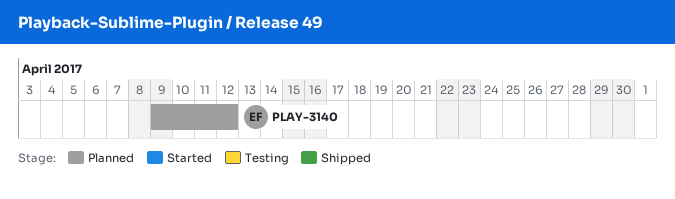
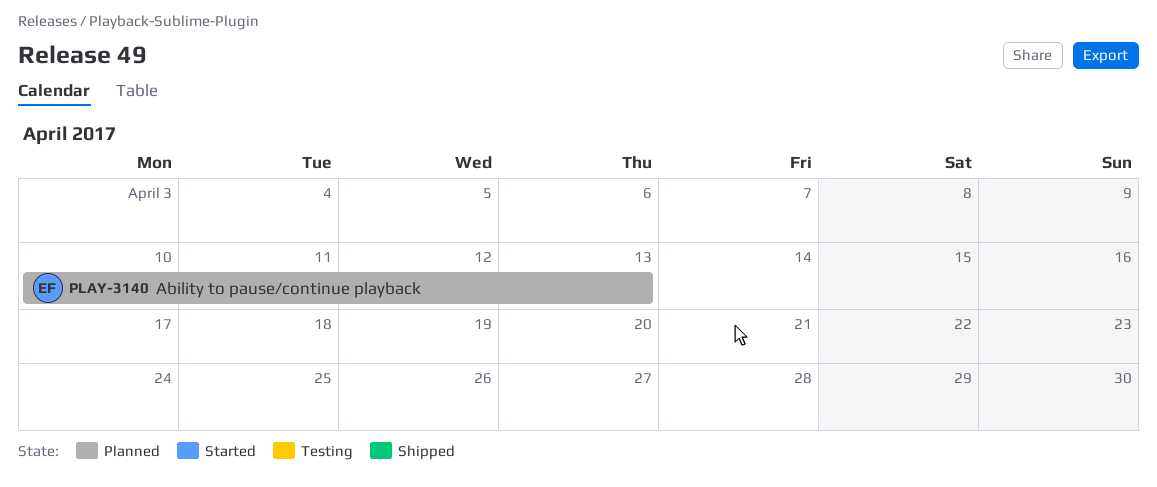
PLAY-3140, start: Apr 9 -> Apr 10
PLAY-3140, due: Apr 12 -> Apr 13

